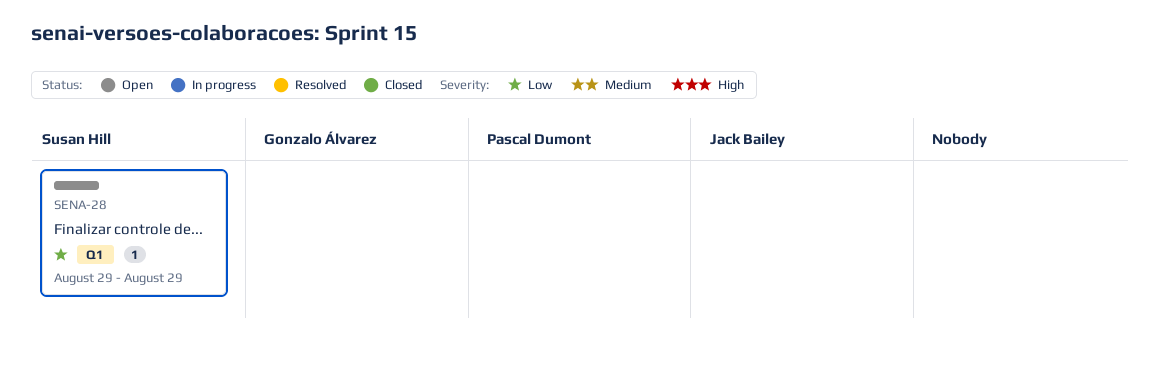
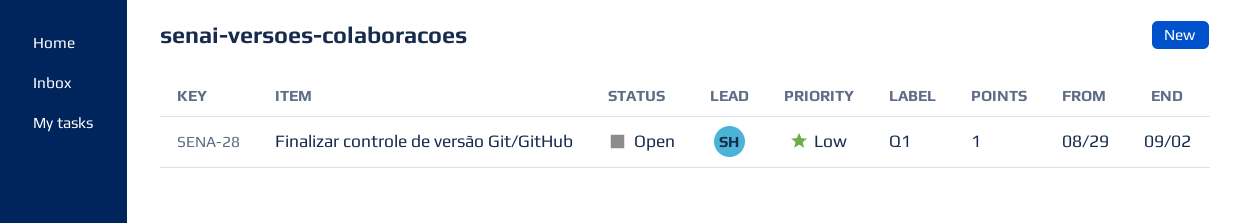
SENA-28, due: Aug 29 -> Sep 2

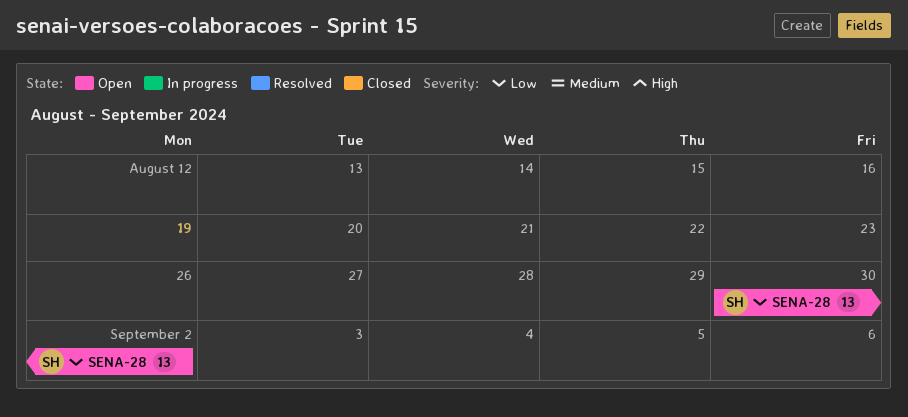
SENA-28, estimate: 1 -> 13
SENA-28, start: Aug 29 -> Aug 30

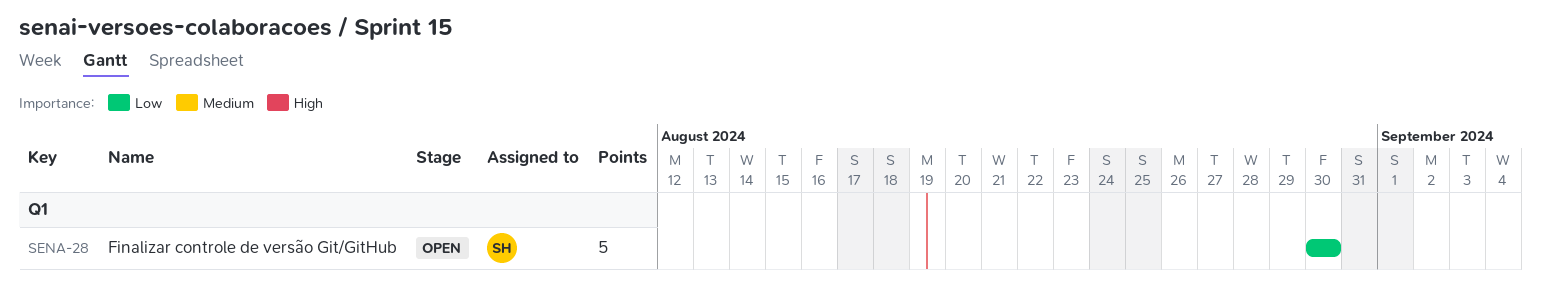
SENA-28, estimate: 13 -> 5
SENA-28, due: Sep 2 -> Aug 30

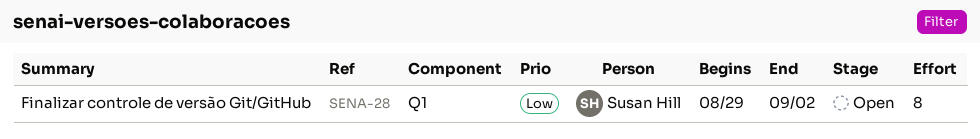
SENA-28, estimate: 5 -> 8
SENA-28, start: Aug 30 -> Aug 29
SENA-28, due: Aug 30 -> Sep 2

